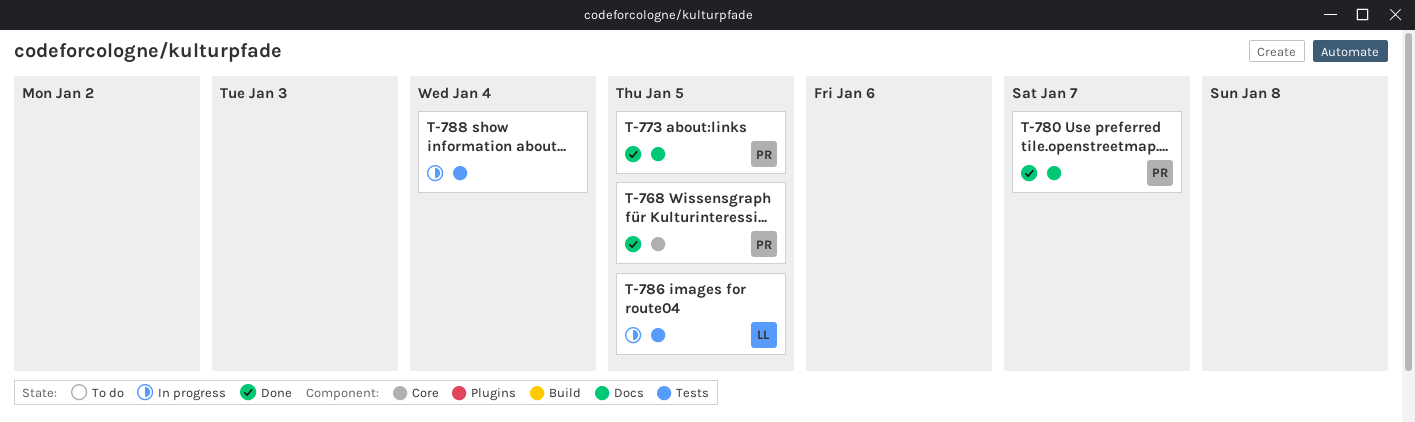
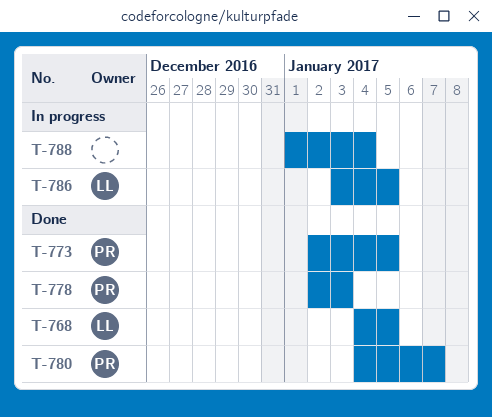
T-768, owner: PR -> LL
T-778: none -> present

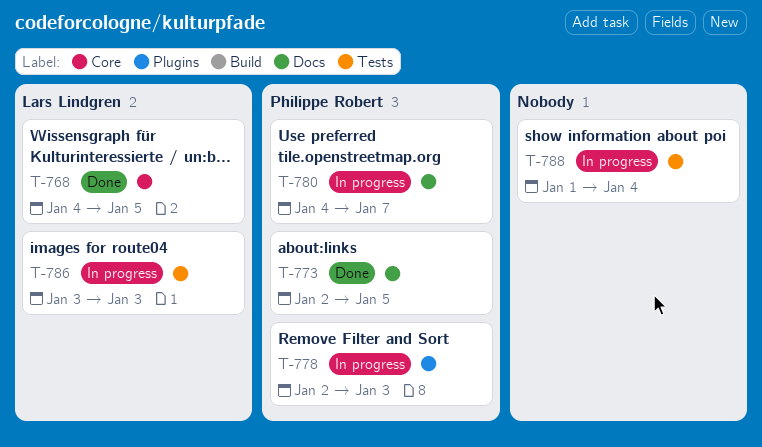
T-778, status: Done -> In progress
T-780, status: Done -> In progress
T-786, due: Jan 5 -> Jan 3

